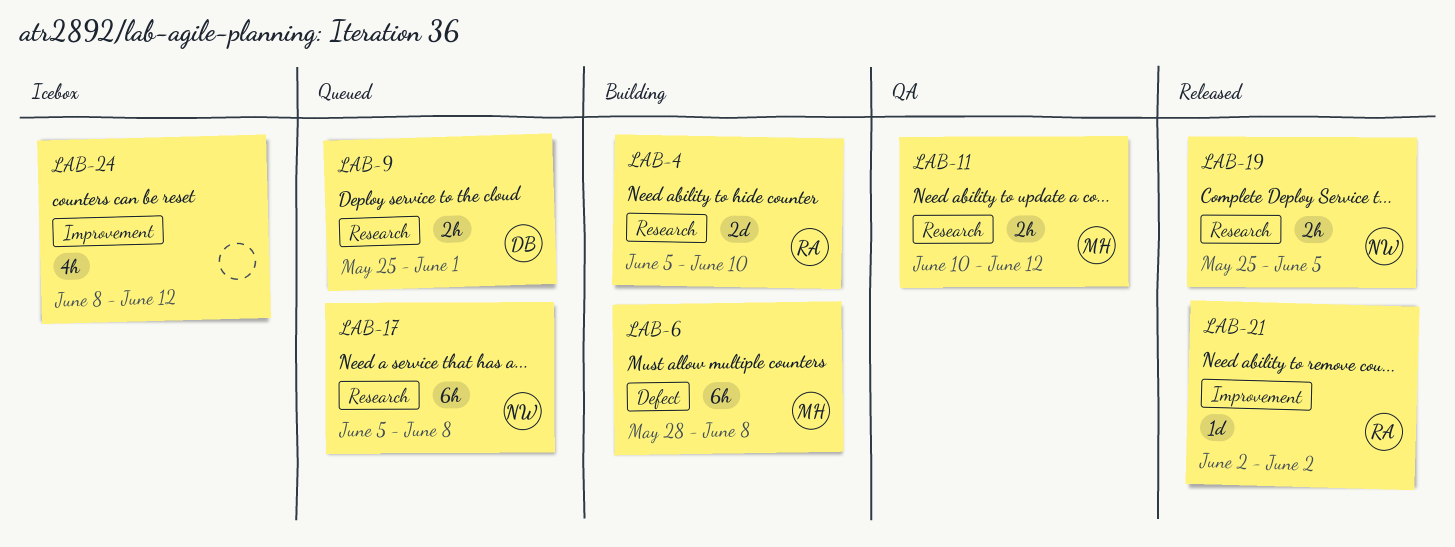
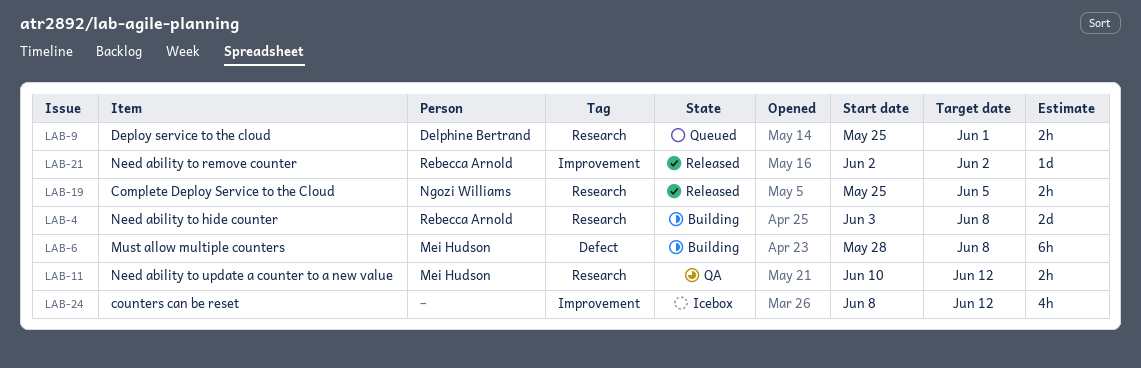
LAB-4, start: Jun 5 -> Jun 3
LAB-4, due: Jun 10 -> Jun 8
LAB-17: present -> none

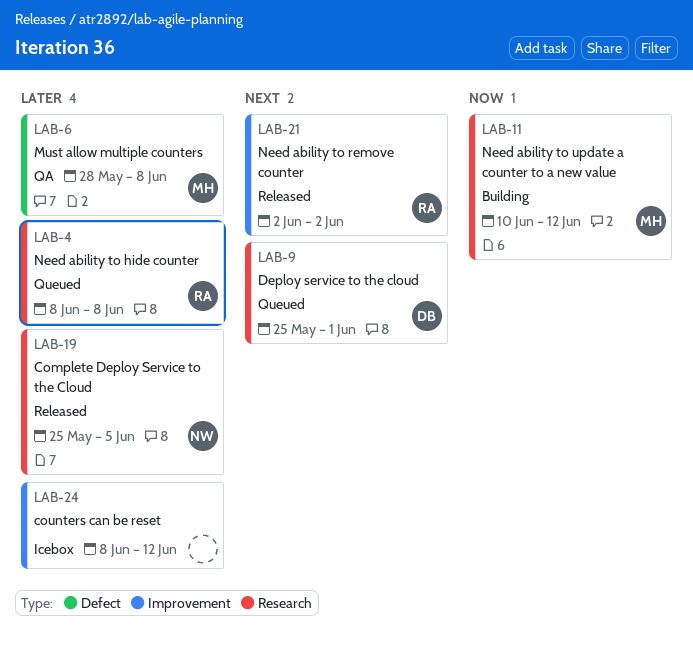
LAB-4, status: Building -> Queued
LAB-4, start: Jun 3 -> Jun 8
LAB-6, status: Building -> QA
LAB-11, status: QA -> Building

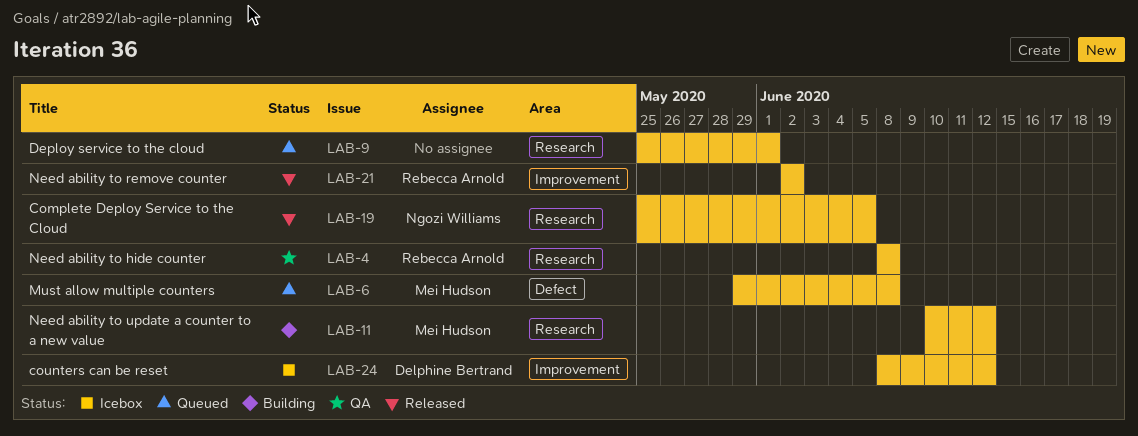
LAB-4, status: Queued -> QA
LAB-6, status: QA -> Queued
LAB-6, start: May 28 -> May 29
LAB-9, owner: Delphine Bertrand -> none
LAB-24, owner: none -> Delphine Bertrand

